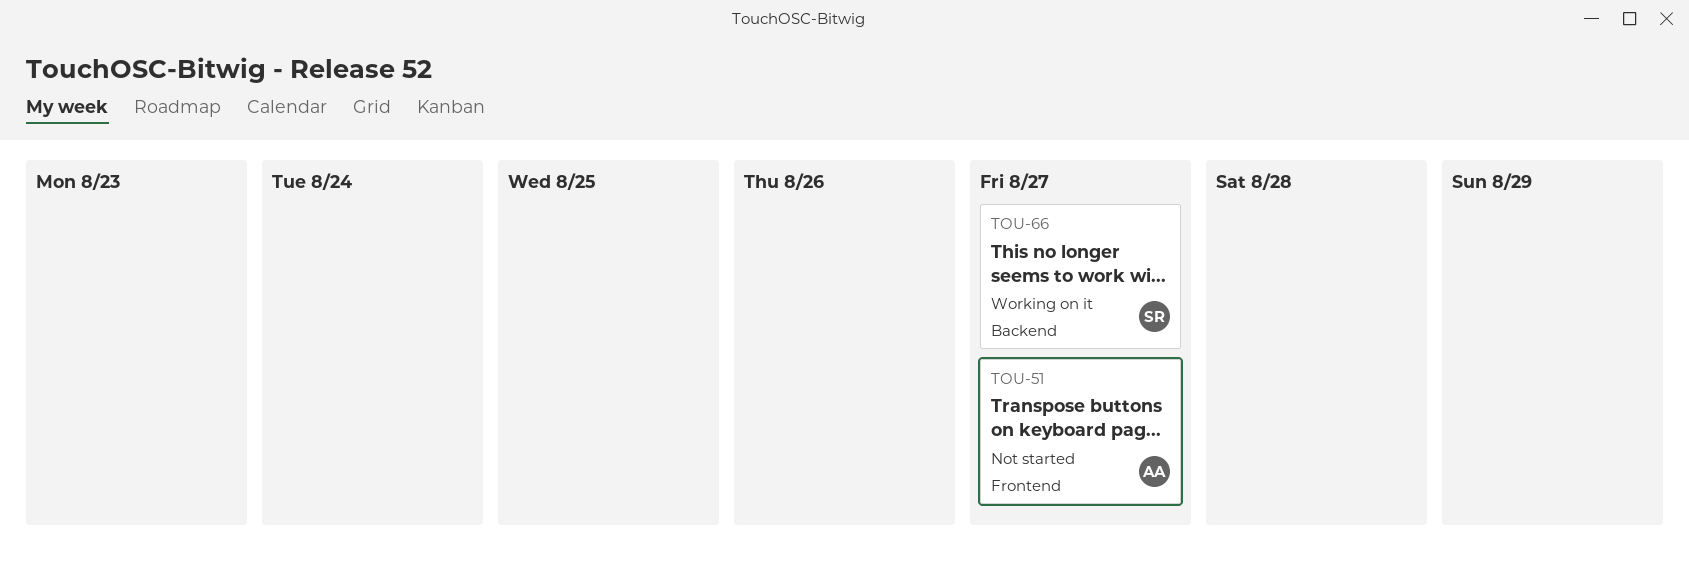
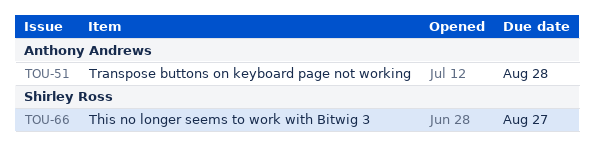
TOU-51, due: Aug 27 -> Aug 28

